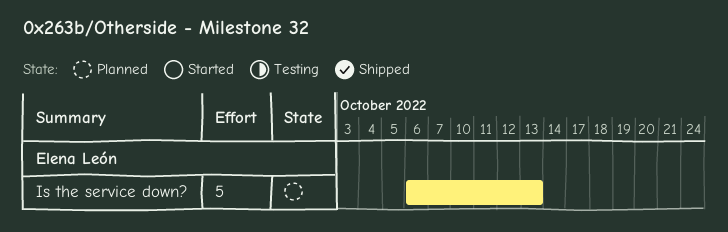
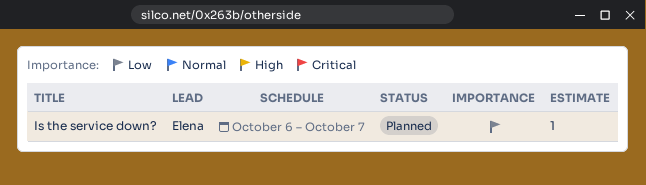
Is the service down?, estimate: 5 -> 1
Is the service down?, due: Oct 13 -> Oct 7

